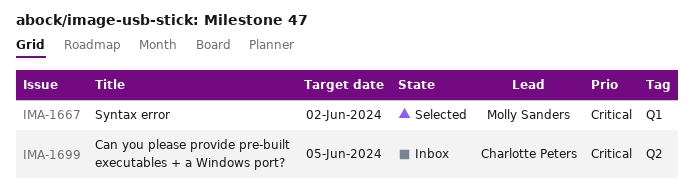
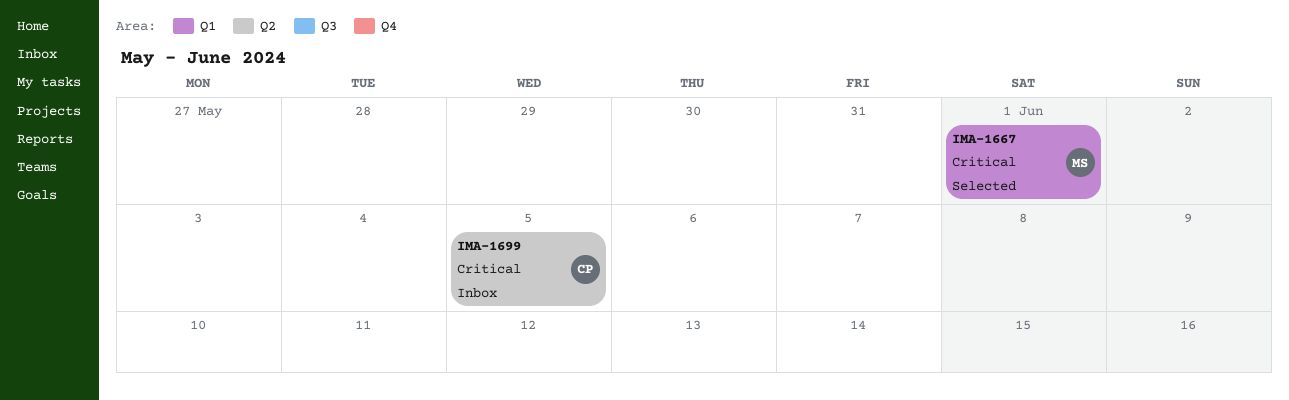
IMA-1667, due: Jun 2 -> Jun 1

